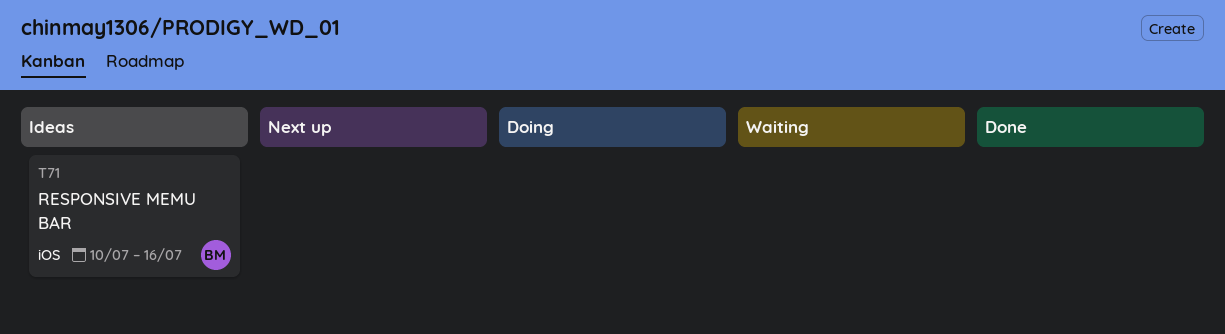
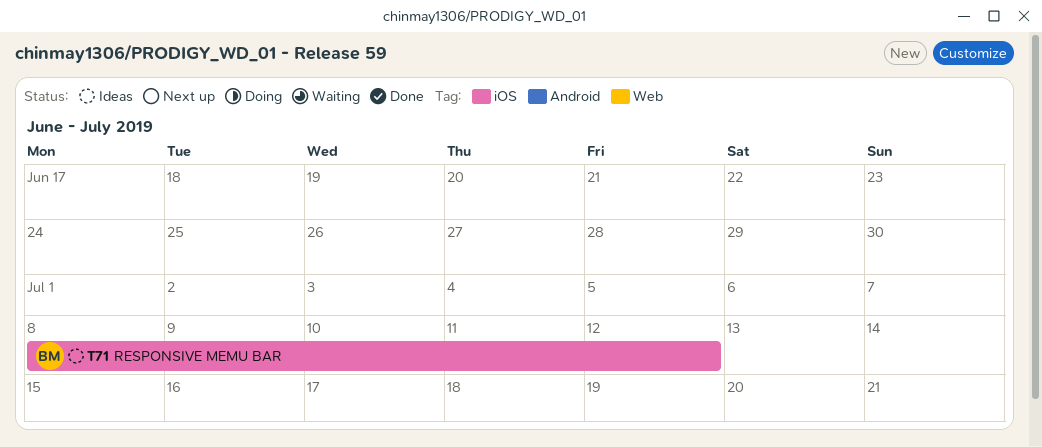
T71, start: Jul 10 -> Jul 8
T71, due: Jul 16 -> Jul 12

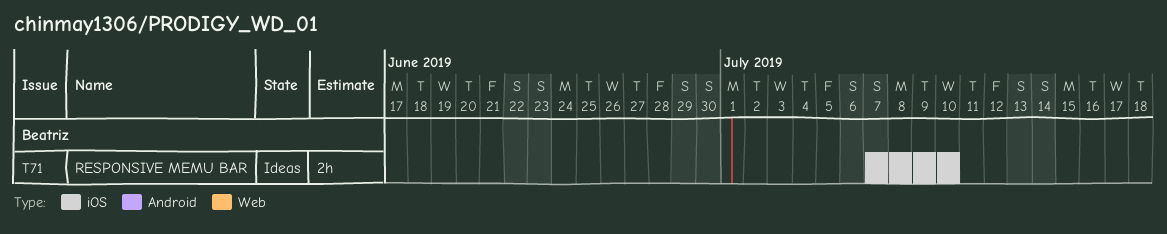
T71, start: Jul 8 -> Jul 7
T71, due: Jul 12 -> Jul 10

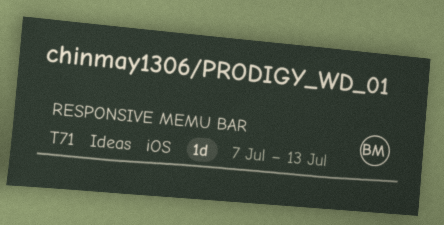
T71, estimate: 2h -> 1d
T71, due: Jul 10 -> Jul 13

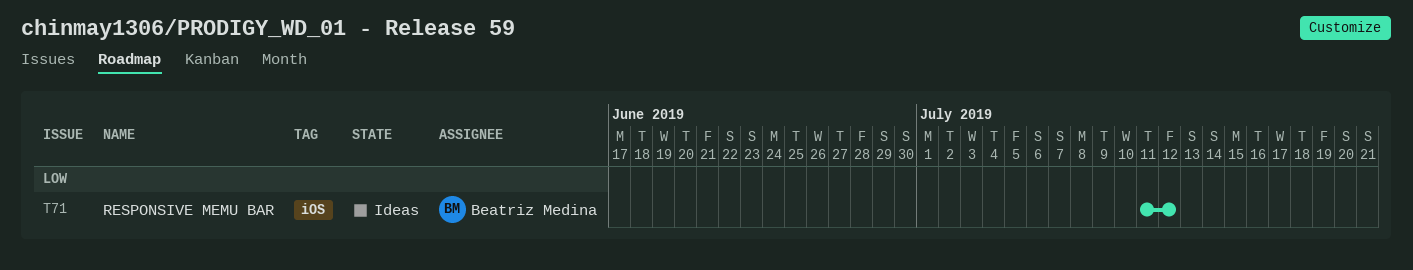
T71, start: Jul 7 -> Jul 11
T71, due: Jul 13 -> Jul 12

